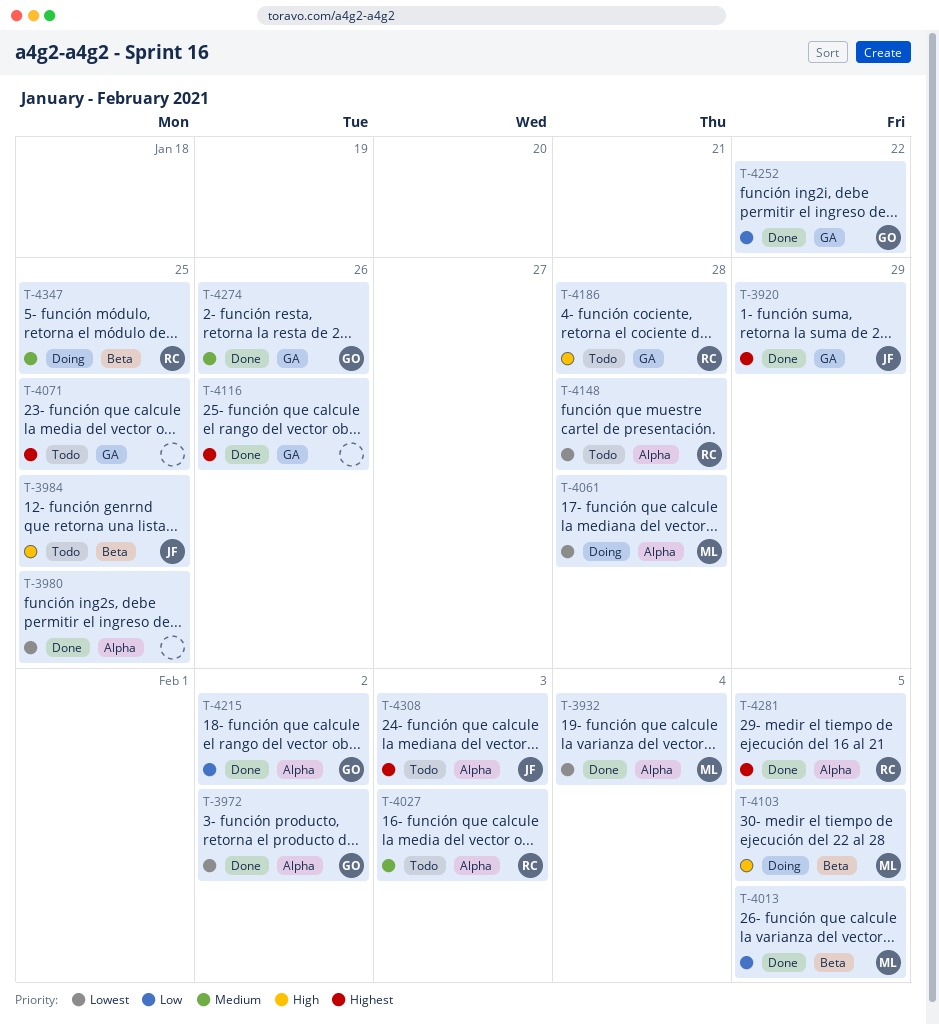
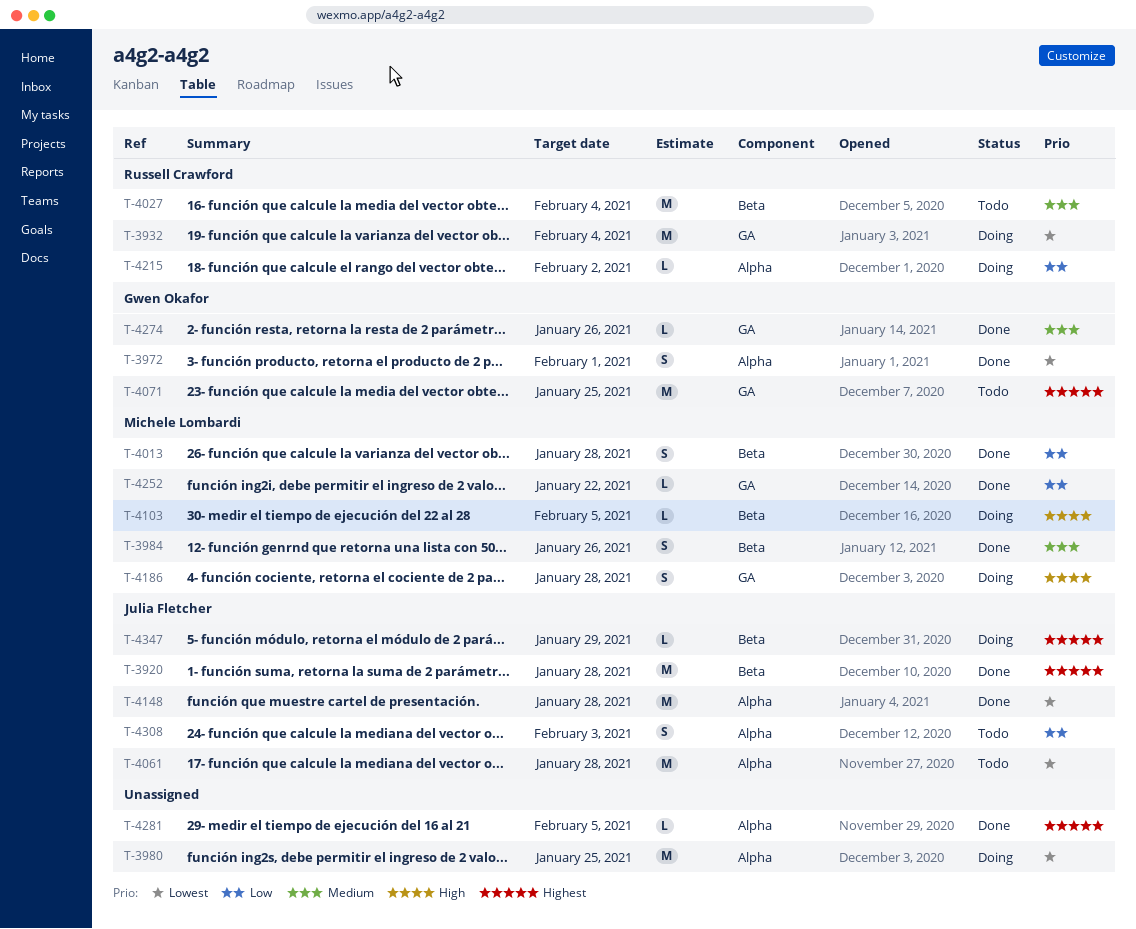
T-3920, label: GA -> Beta
T-3920, due: Jan 29 -> Jan 28
T-3932, status: Done -> Doing
T-3932, owner: Michele Lombardi -> Russell Crawford
T-3932, label: Alpha -> GA
T-3972, due: Feb 2 -> Feb 1
T-3980, status: Done -> Doing
T-3984, status: Todo -> Done
T-3984, owner: Julia Fletcher -> Michele Lombardi
T-3984, priority: High -> Medium
T-3984, due: Jan 25 -> Jan 26
T-4013, due: Feb 5 -> Jan 28
T-4027, label: Alpha -> Beta
T-4027, due: Feb 3 -> Feb 4
T-4061, status: Doing -> Todo
T-4061, owner: Michele Lombardi -> Julia Fletcher
T-4071, owner: none -> Gwen Okafor
T-4116: present -> none
T-4148, status: Todo -> Done
T-4148, owner: Russell Crawford -> Julia Fletcher
T-4186, status: Todo -> Doing
T-4186, owner: Russell Crawford -> Michele Lombardi
T-4215, status: Done -> Doing
T-4215, owner: Gwen Okafor -> Russell Crawford
T-4252, owner: Gwen Okafor -> Michele Lombardi
T-4281, owner: Russell Crawford -> none
T-4308, priority: Highest -> Low
T-4347, owner: Russell Crawford -> Julia Fletcher
T-4347, priority: Medium -> Highest
T-4347, due: Jan 25 -> Jan 29

